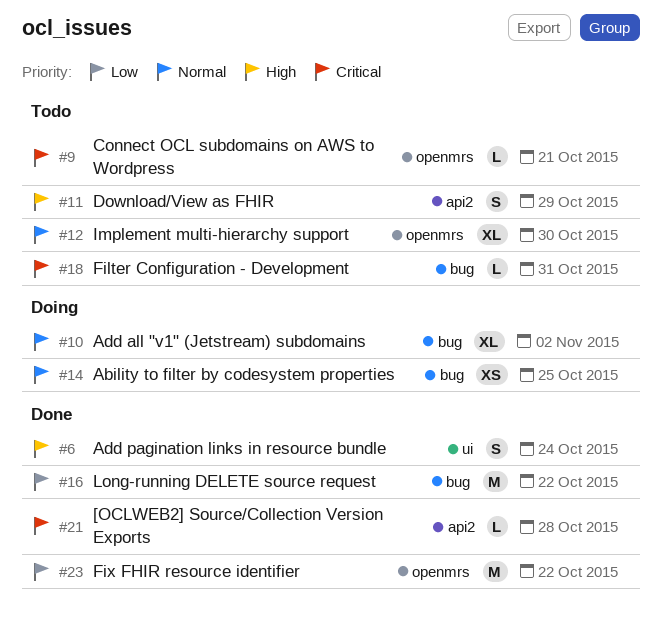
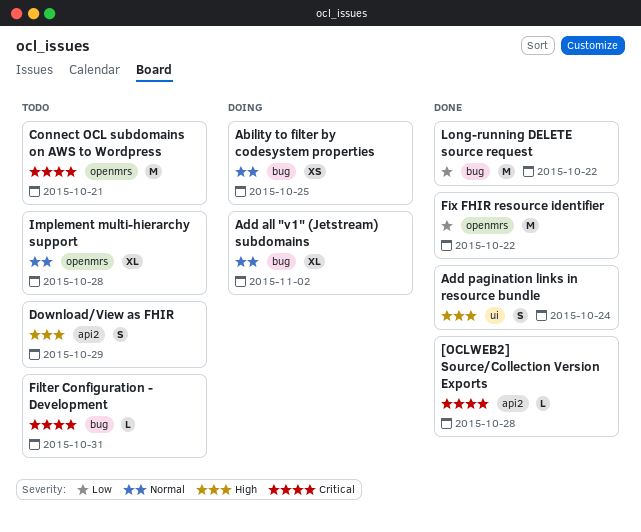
Connect OCL subdomains on AWS to Wordpress, estimate: L -> M
Implement multi-hierarchy support, due: Oct 30 -> Oct 28

